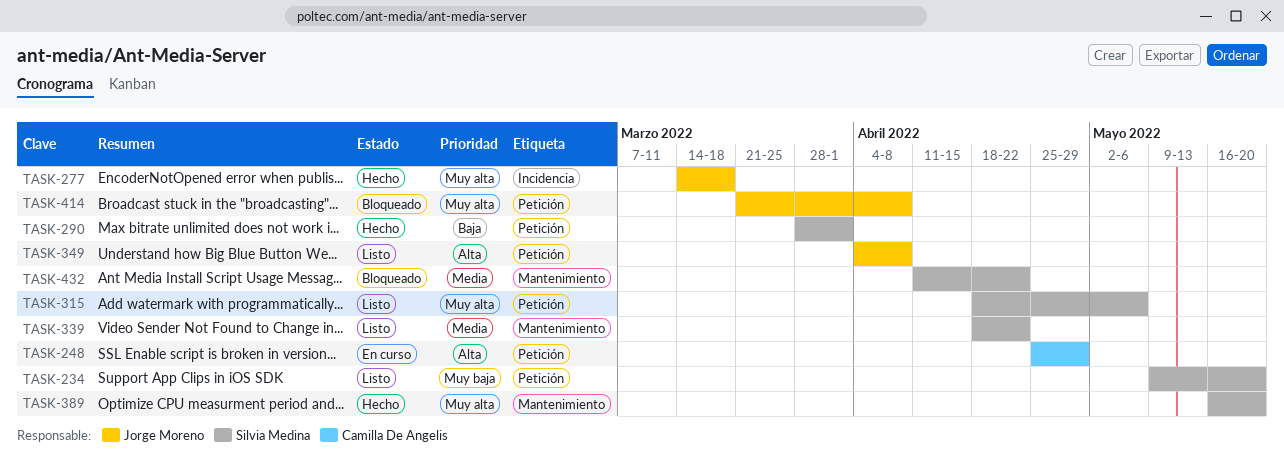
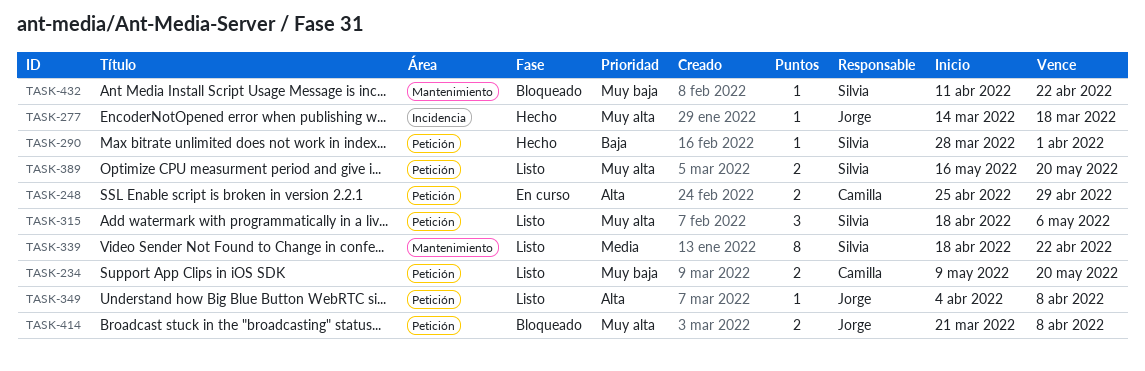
TASK-234, owner: Silvia Medina -> Camilla De Angelis
TASK-389, status: Hecho -> Listo
TASK-389, label: Mantenimiento -> Petición
TASK-432, priority: Media -> Muy baja

